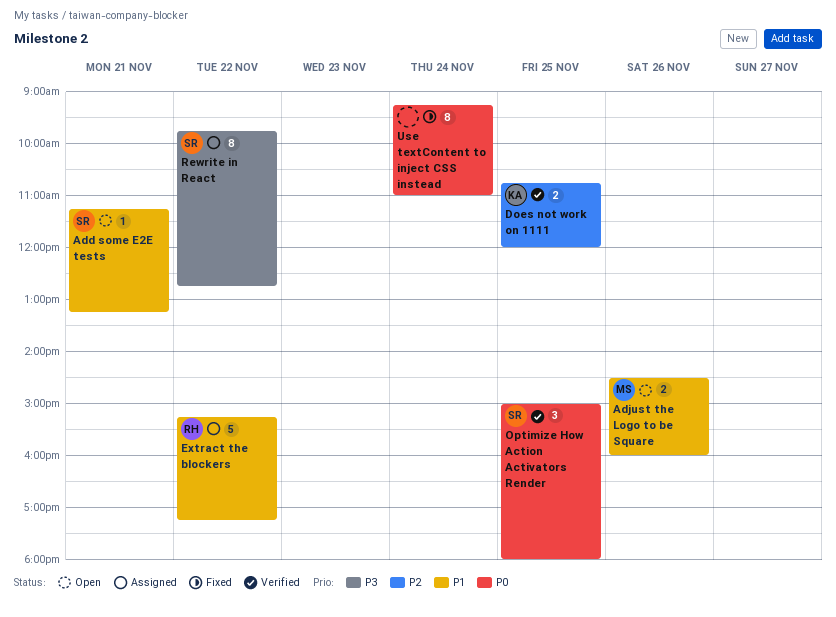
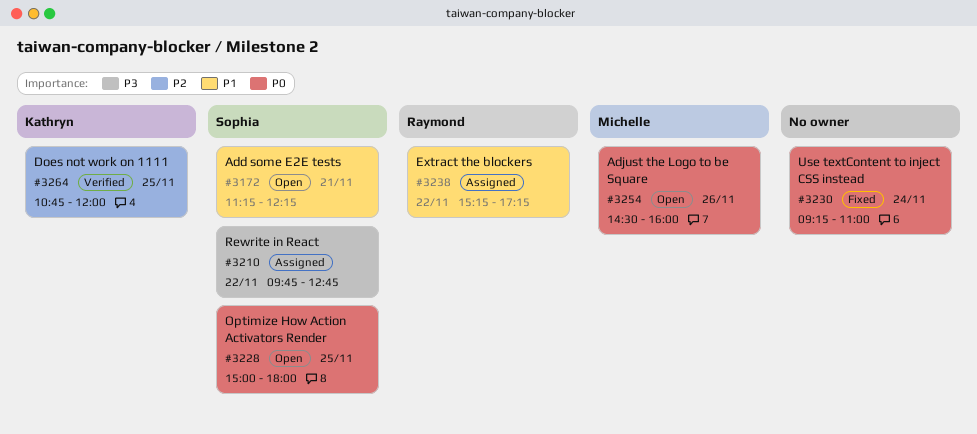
Add some E2E tests, ends: 13:15 -> 12:15
Adjust the Logo to be Square, priority: P1 -> P0
Optimize How Action Activators Render, status: Verified -> Open

